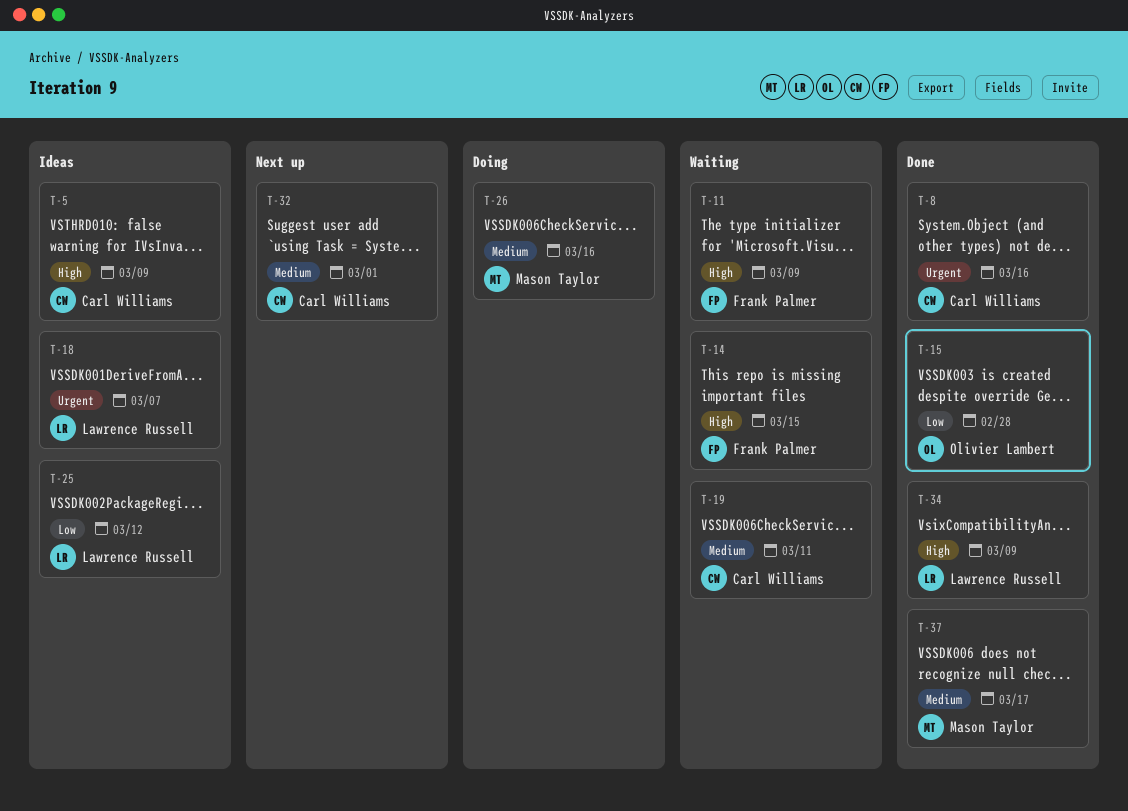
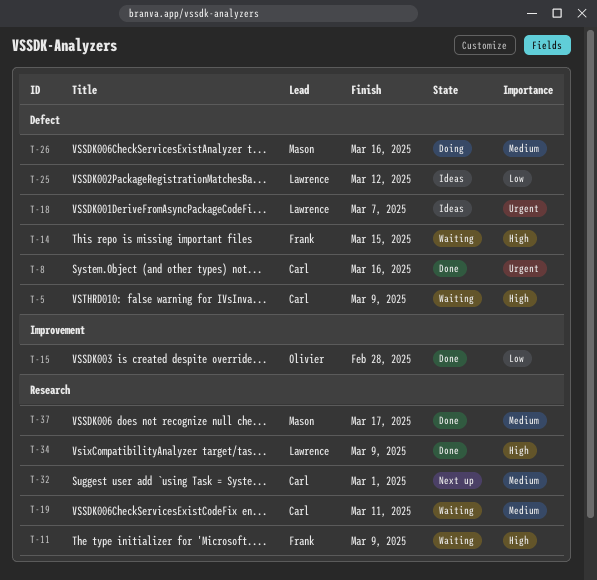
T-5, status: Ideas -> Waiting

